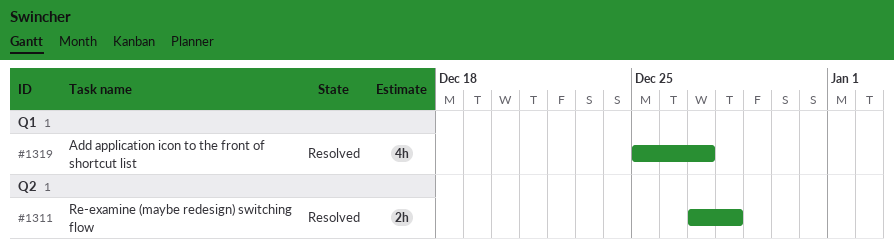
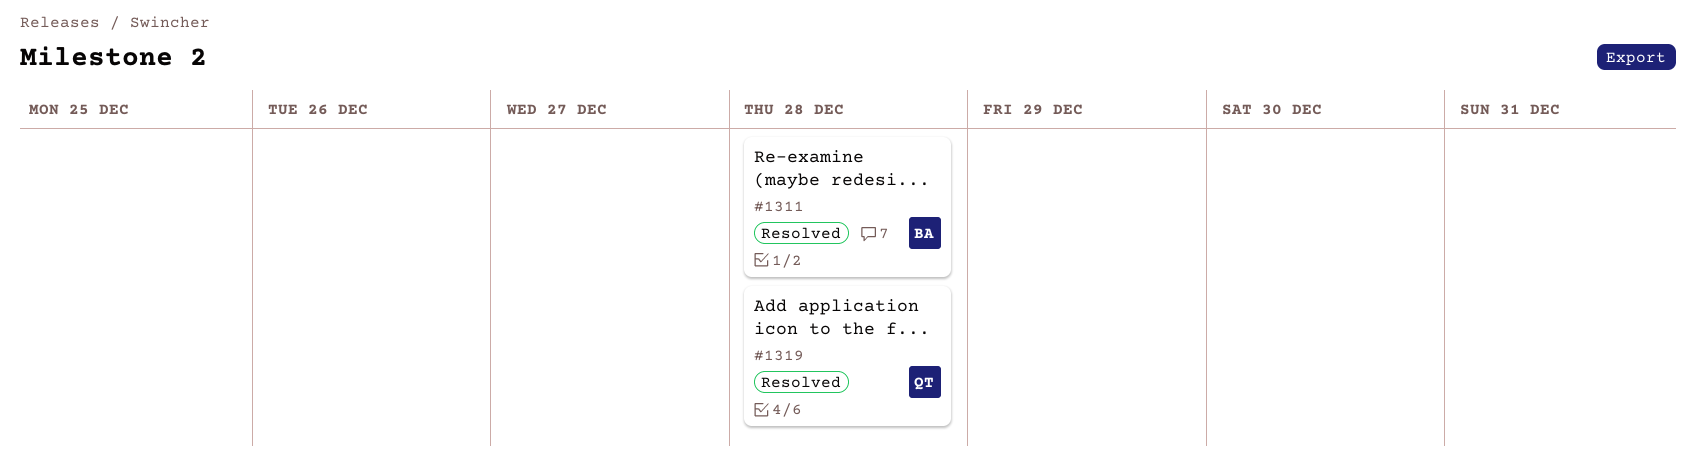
#1319, due: Dec 27 -> Dec 28

